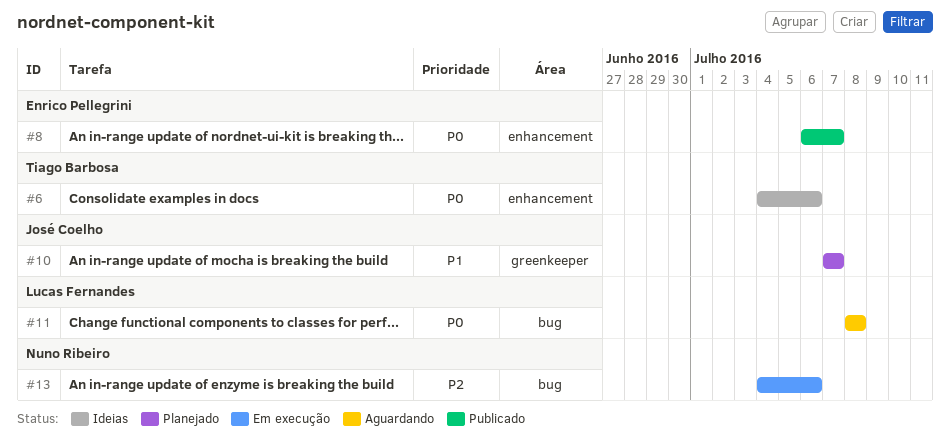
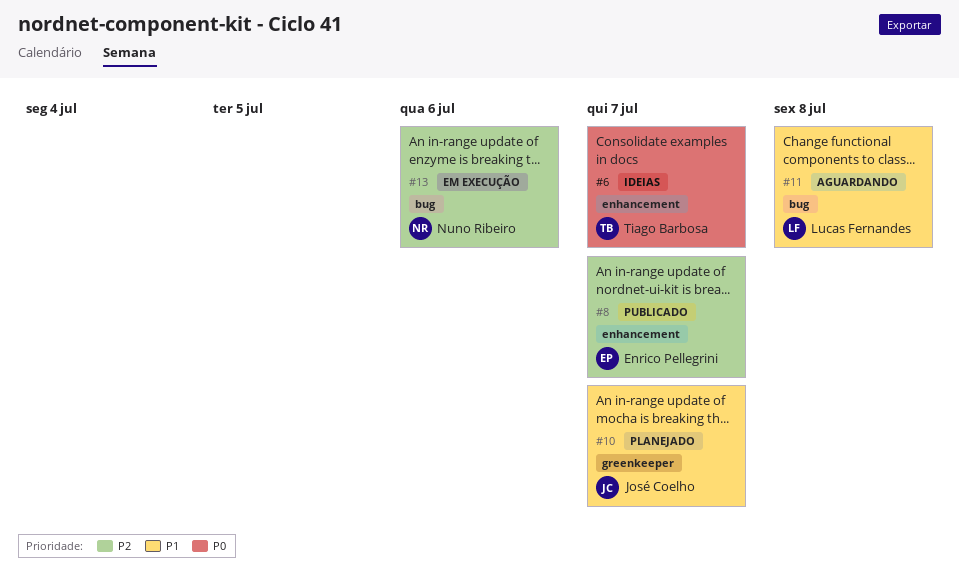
#6, due: Jul 6 -> Jul 7
#8, priority: P0 -> P2
#11, priority: P0 -> P1

